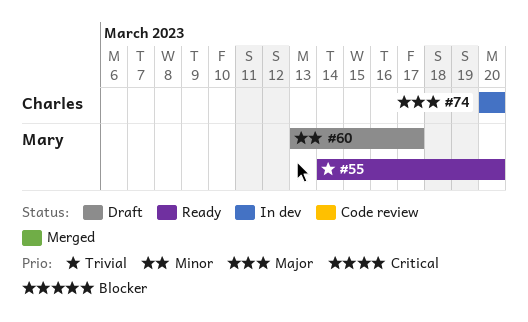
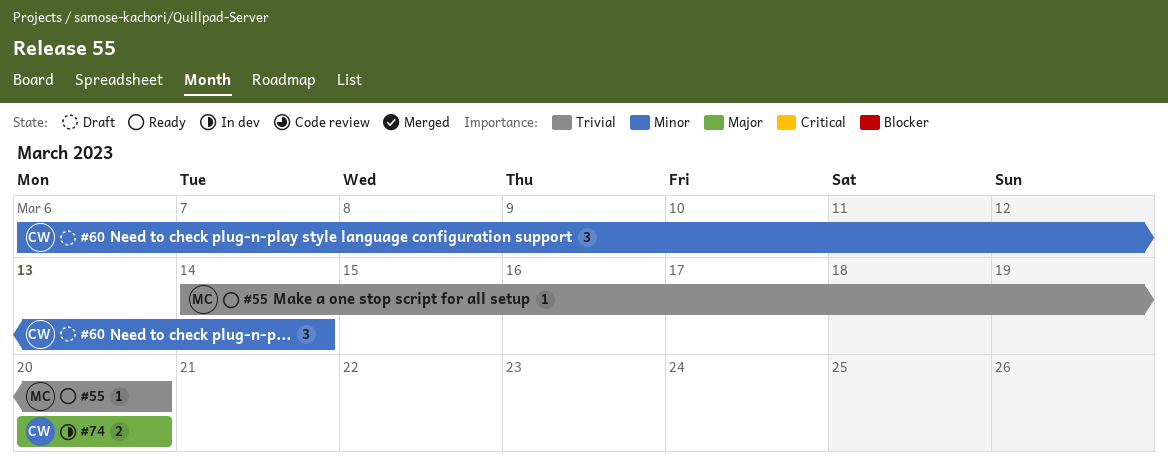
#60, owner: Mary -> Charles
#60, start: Mar 13 -> Mar 6
#60, due: Mar 17 -> Mar 14

